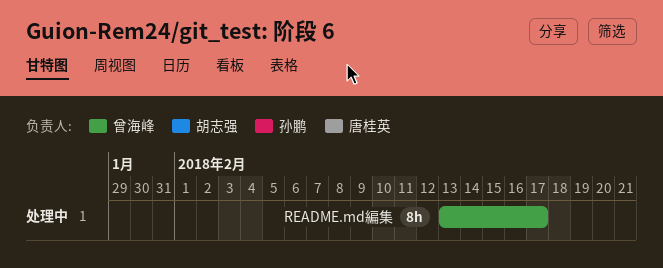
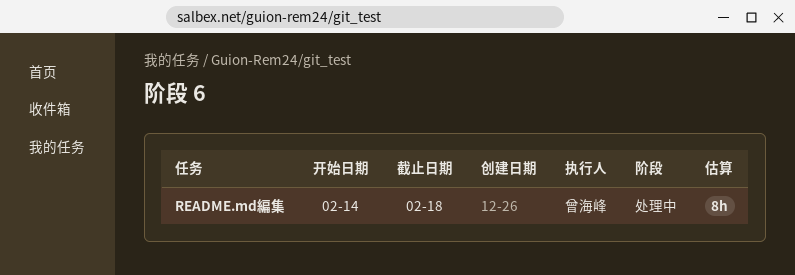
README.md編集, start: Feb 13 -> Feb 14
README.md編集, due: Feb 17 -> Feb 18

